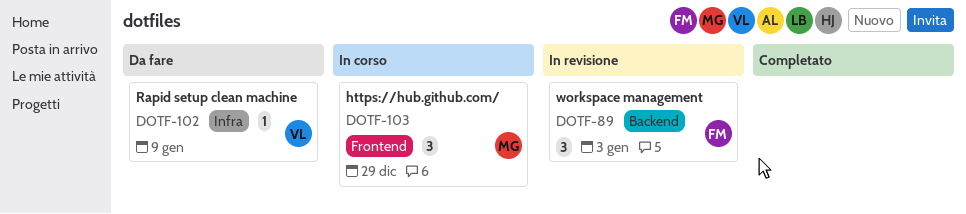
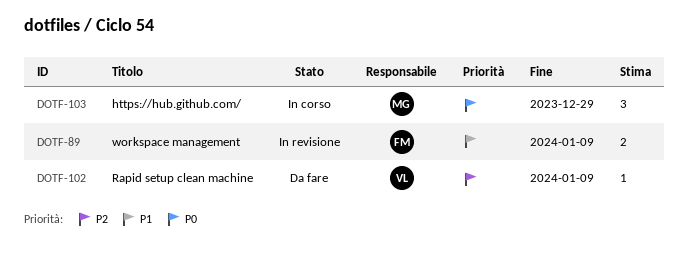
DOTF-89, estimate: 3 -> 2
DOTF-89, due: Jan 3 -> Jan 9

